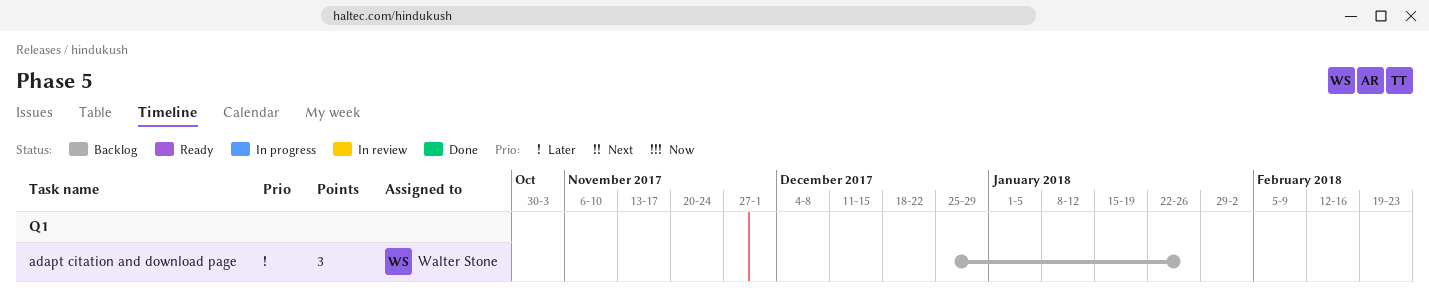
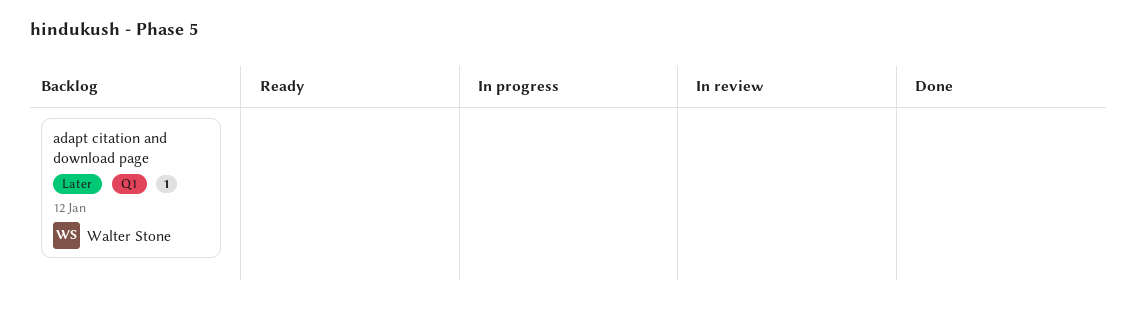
adapt citation and download page, estimate: 3 -> 1
adapt citation and download page, due: Jan 26 -> Jan 12

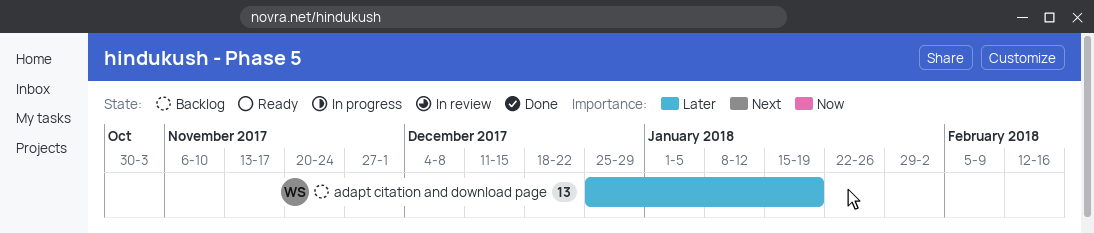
adapt citation and download page, estimate: 1 -> 13
adapt citation and download page, due: Jan 12 -> Jan 19

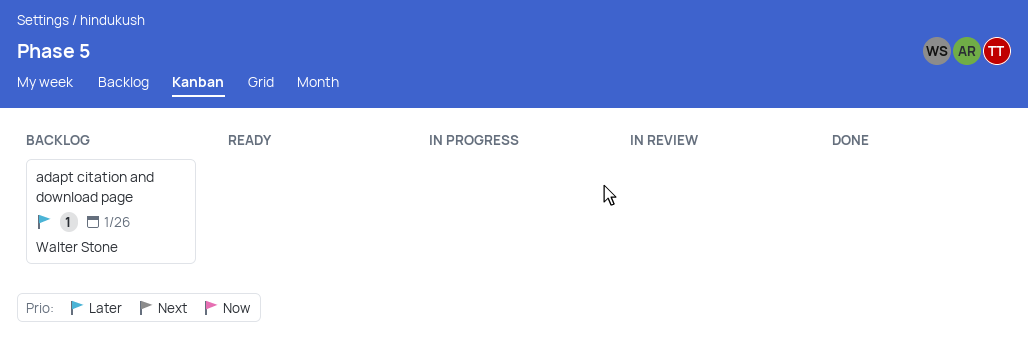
adapt citation and download page, estimate: 13 -> 1
adapt citation and download page, due: Jan 19 -> Jan 26

